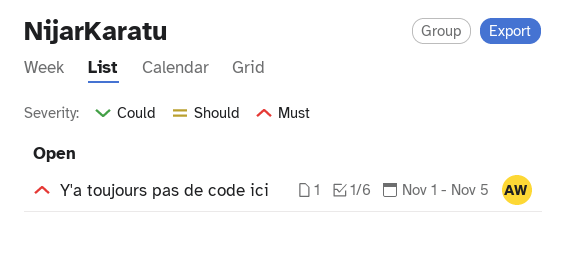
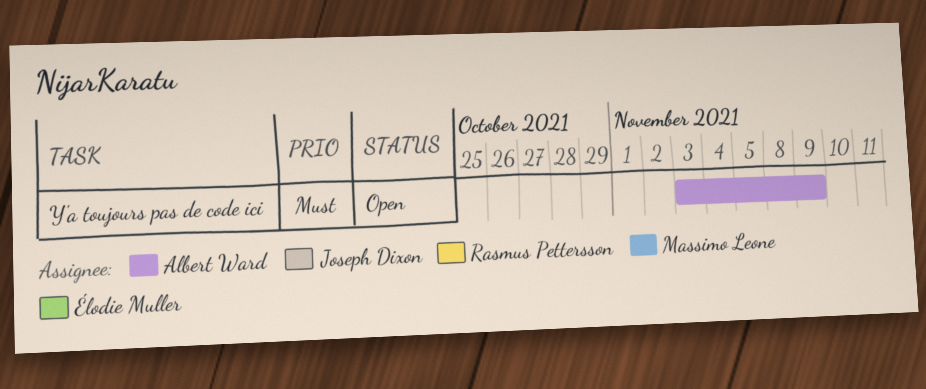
Y'a toujours pas de code ici, start: Nov 1 -> Nov 3
Y'a toujours pas de code ici, due: Nov 5 -> Nov 9

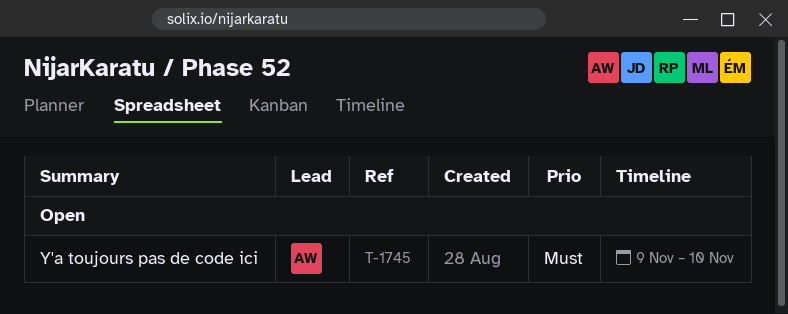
Y'a toujours pas de code ici, start: Nov 3 -> Nov 9
Y'a toujours pas de code ici, due: Nov 9 -> Nov 10

